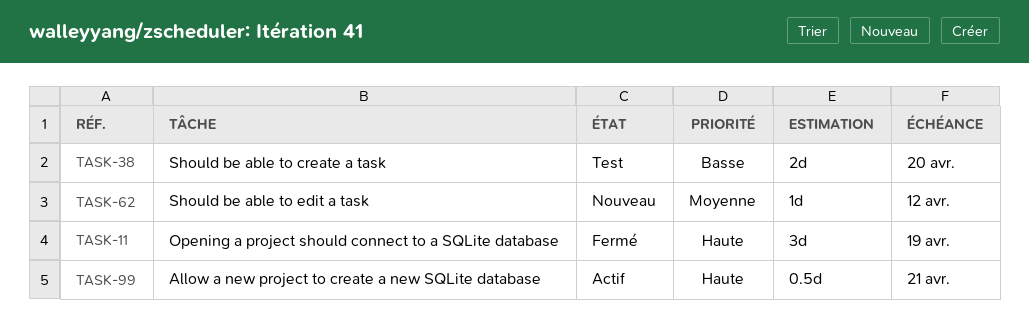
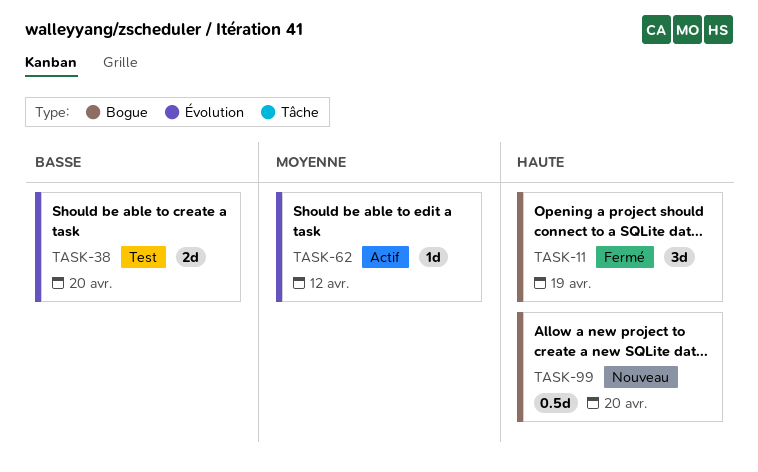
TASK-62, status: Nouveau -> Actif
TASK-99, status: Actif -> Nouveau
TASK-99, due: Apr 21 -> Apr 20

